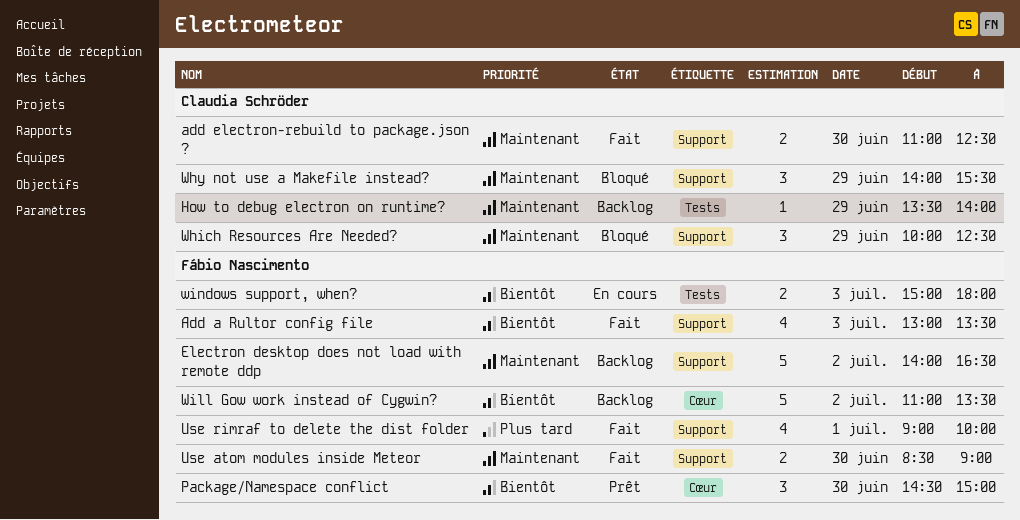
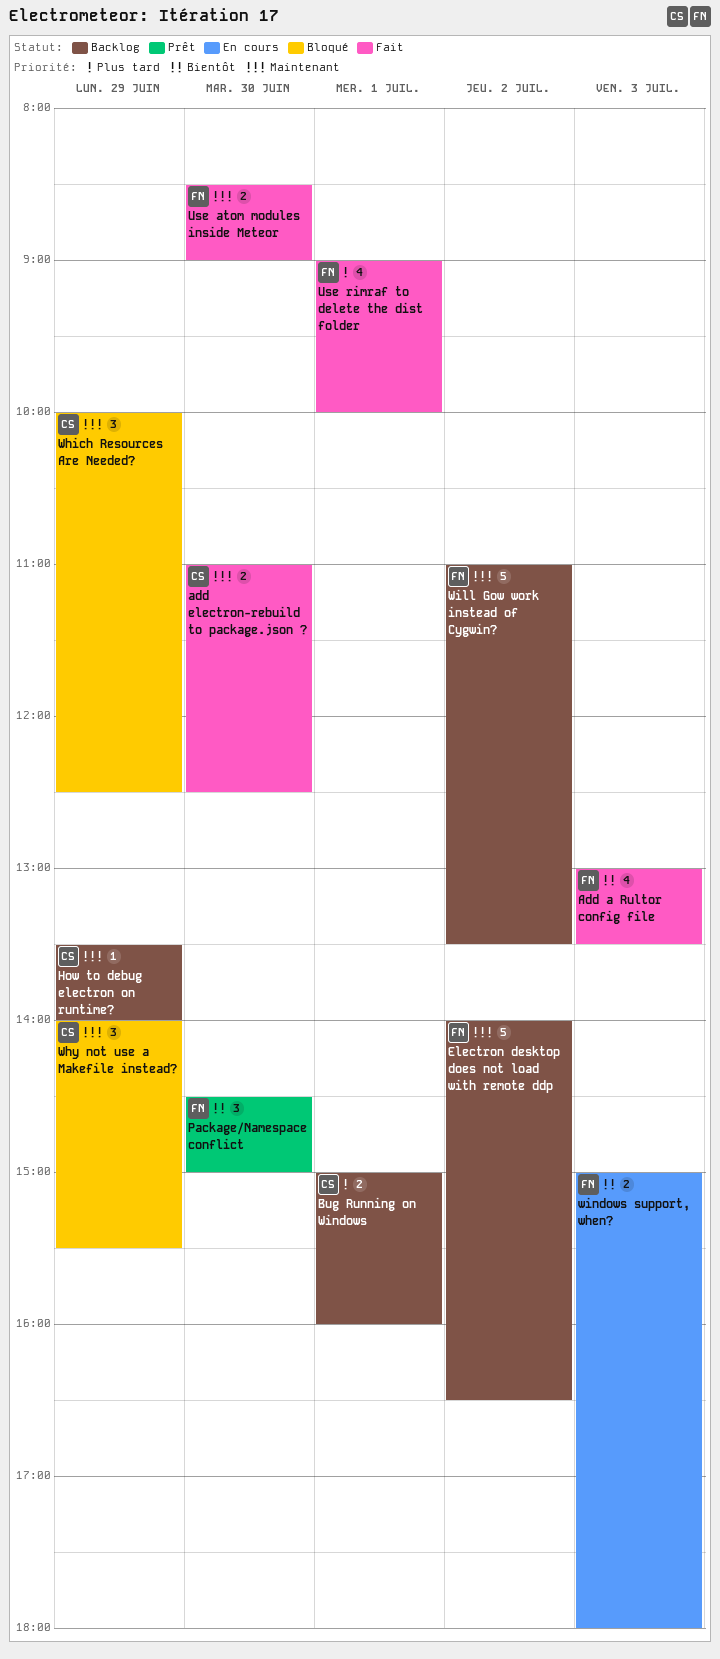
Bug Running on Windows: none -> present
Will Gow work instead of Cygwin?, priority: Bientôt -> Maintenant

